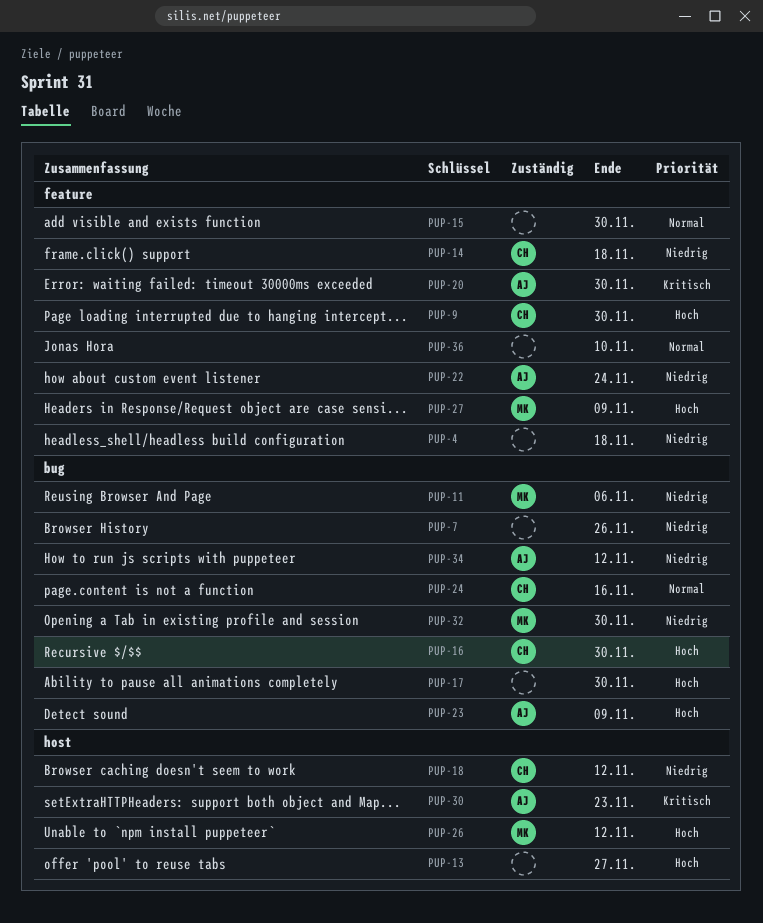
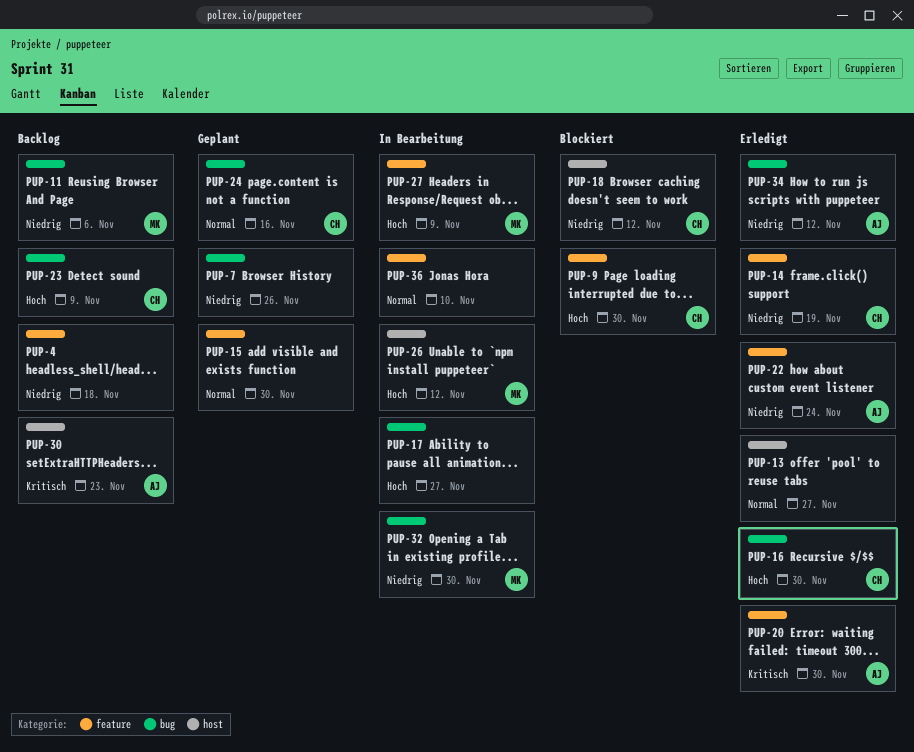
PUP-13, priority: Hoch -> Normal
PUP-14, due: Nov 18 -> Nov 19
PUP-17, due: Nov 30 -> Nov 27
PUP-23, owner: AJ -> CH

